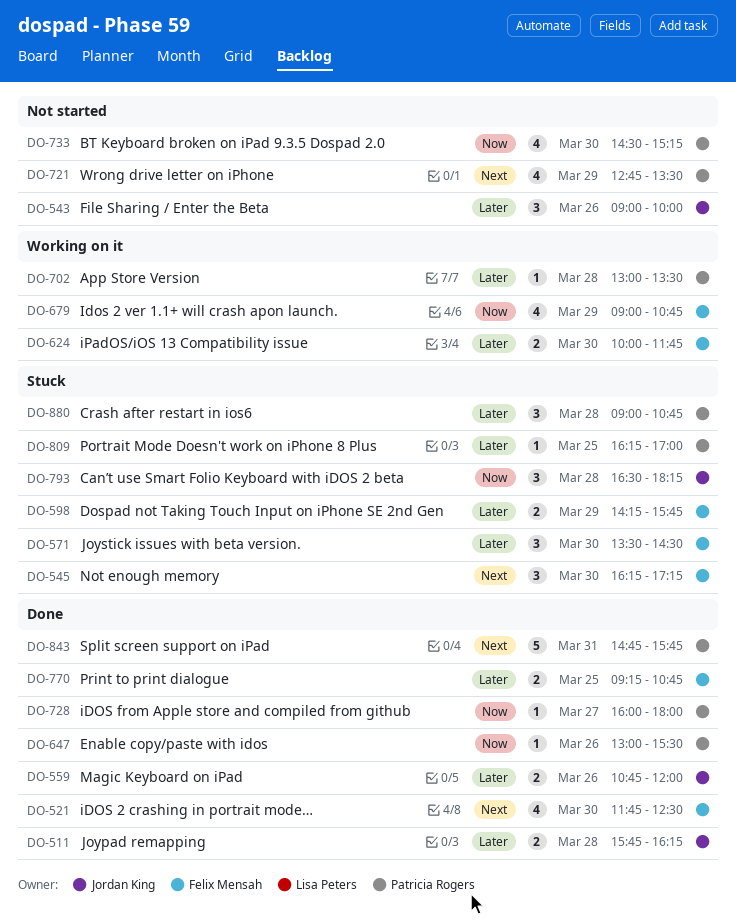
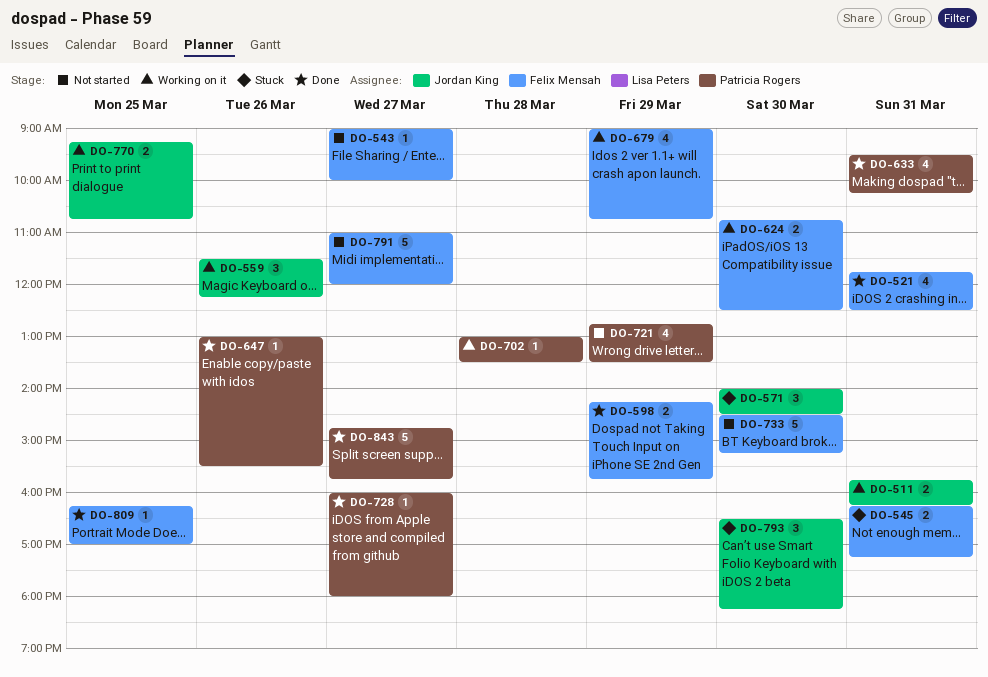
DO-511, status: Done -> Working on it
DO-511, day: Mar 28 -> Mar 31
DO-521, day: Mar 30 -> Mar 31
DO-543, owner: Jordan King -> Felix Mensah
DO-543, estimate: 3 -> 1
DO-543, day: Mar 26 -> Mar 27
DO-545, estimate: 3 -> 2
DO-545, day: Mar 30 -> Mar 31
DO-559, status: Done -> Working on it
DO-559, estimate: 2 -> 3
DO-559, begins: 10:45 -> 11:30
DO-559, ends: 12:00 -> 12:15
DO-571, owner: Felix Mensah -> Jordan King
DO-571, begins: 13:30 -> 14:00
DO-598, status: Stuck -> Done
DO-624, begins: 10:00 -> 10:45
DO-624, ends: 11:45 -> 12:30
DO-633: none -> present
DO-733, owner: Patricia Rogers -> Felix Mensah
DO-733, estimate: 4 -> 5
DO-770, status: Done -> Working on it
DO-770, owner: Felix Mensah -> Jordan King
DO-791: none -> present
DO-793, day: Mar 28 -> Mar 30
DO-809, status: Stuck -> Done
DO-809, owner: Patricia Rogers -> Felix Mensah
DO-843, day: Mar 31 -> Mar 27
DO-880: present -> none

